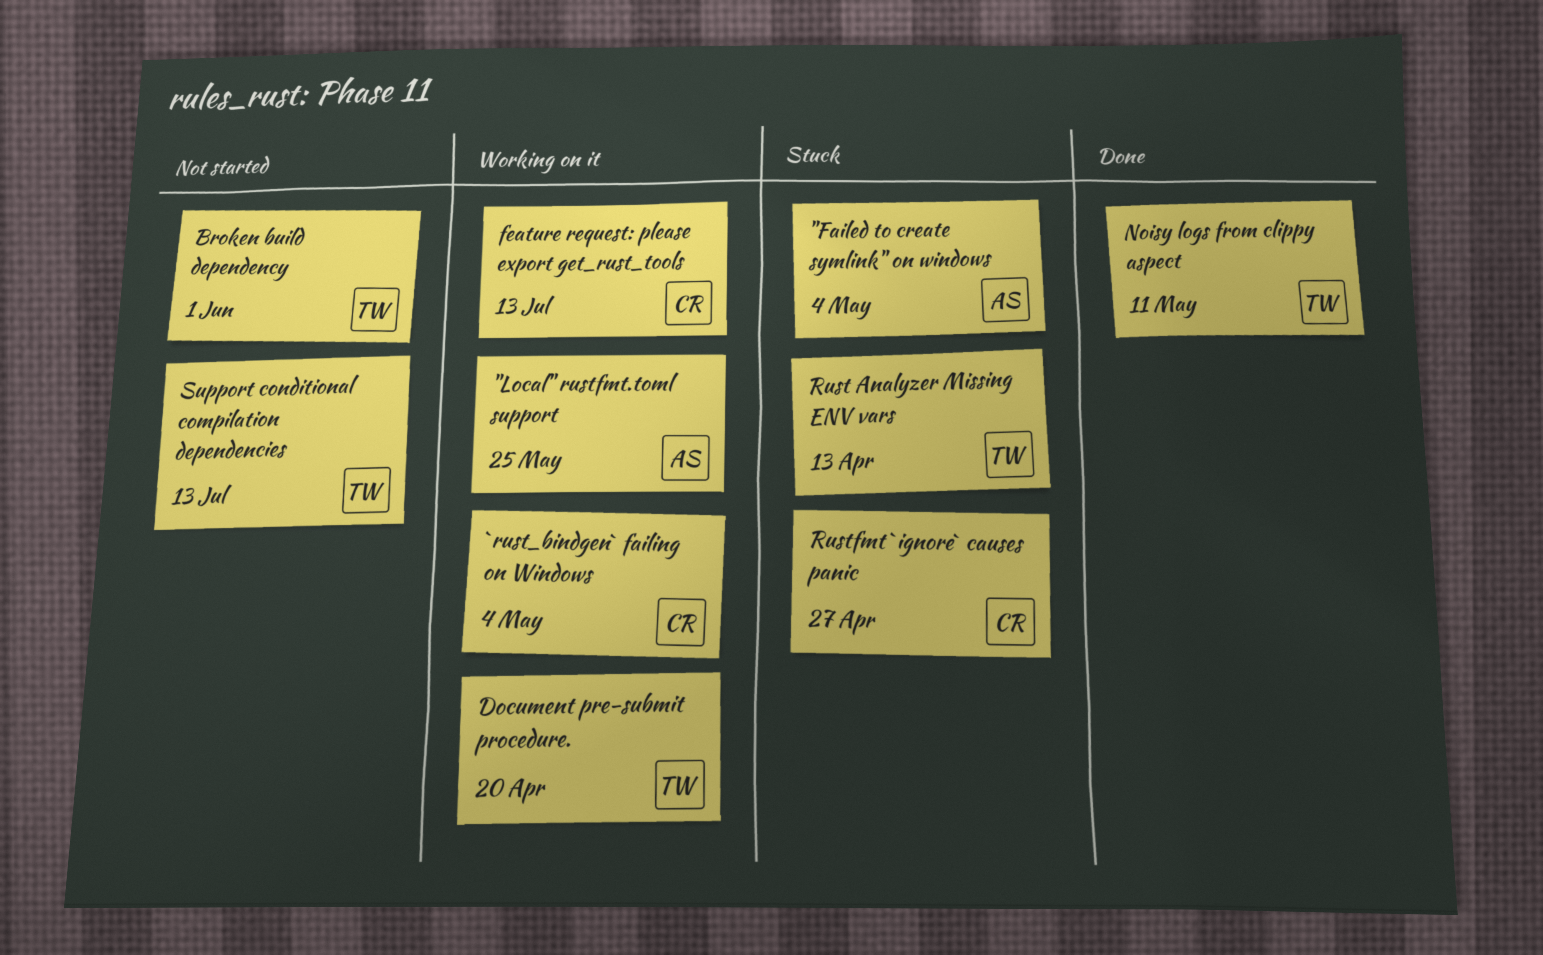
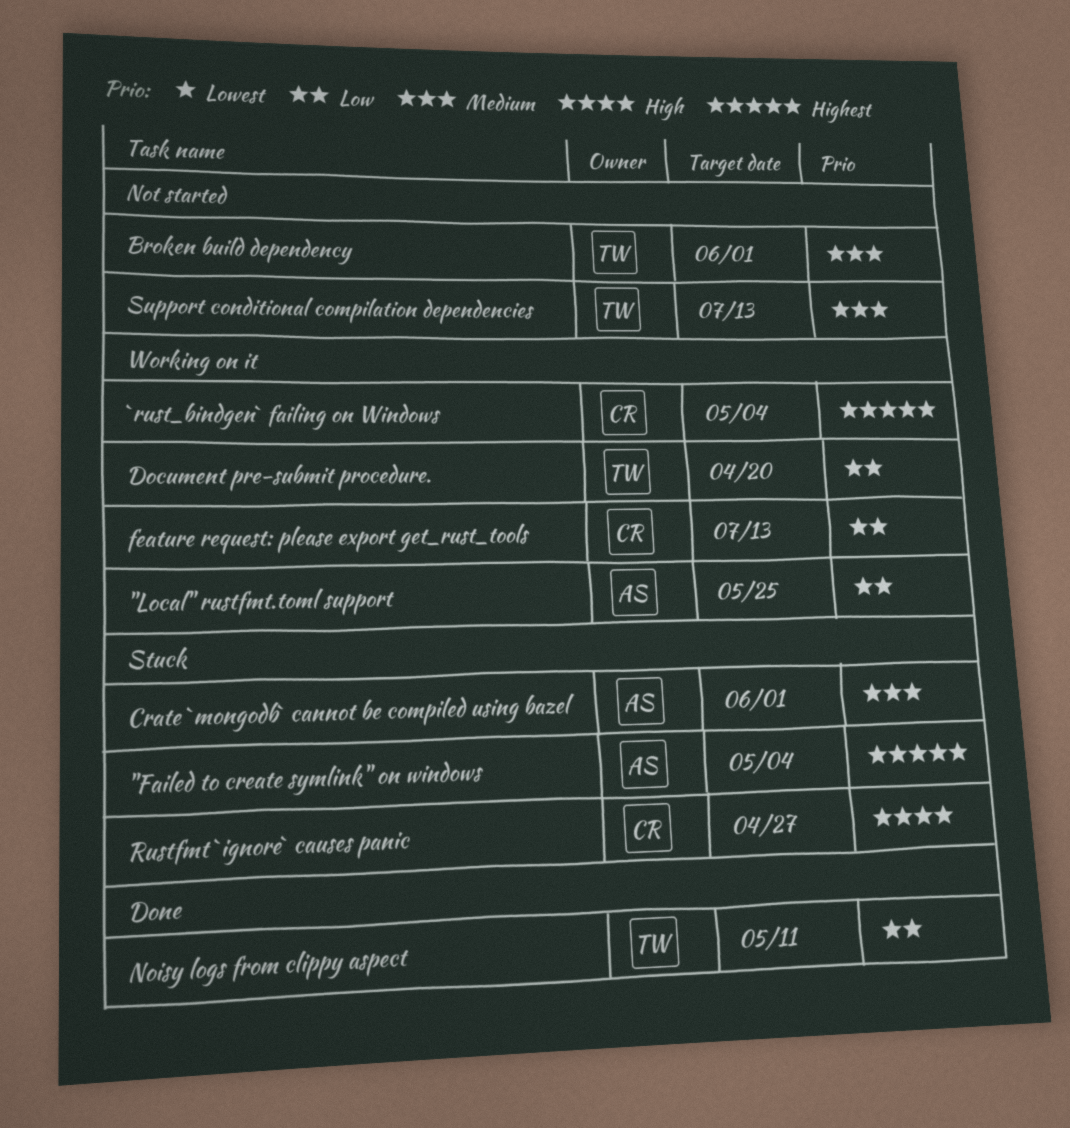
Crate `mongodb` cannot be compiled using bazel: none -> present
Rust Analyzer Missing ENV vars: present -> none

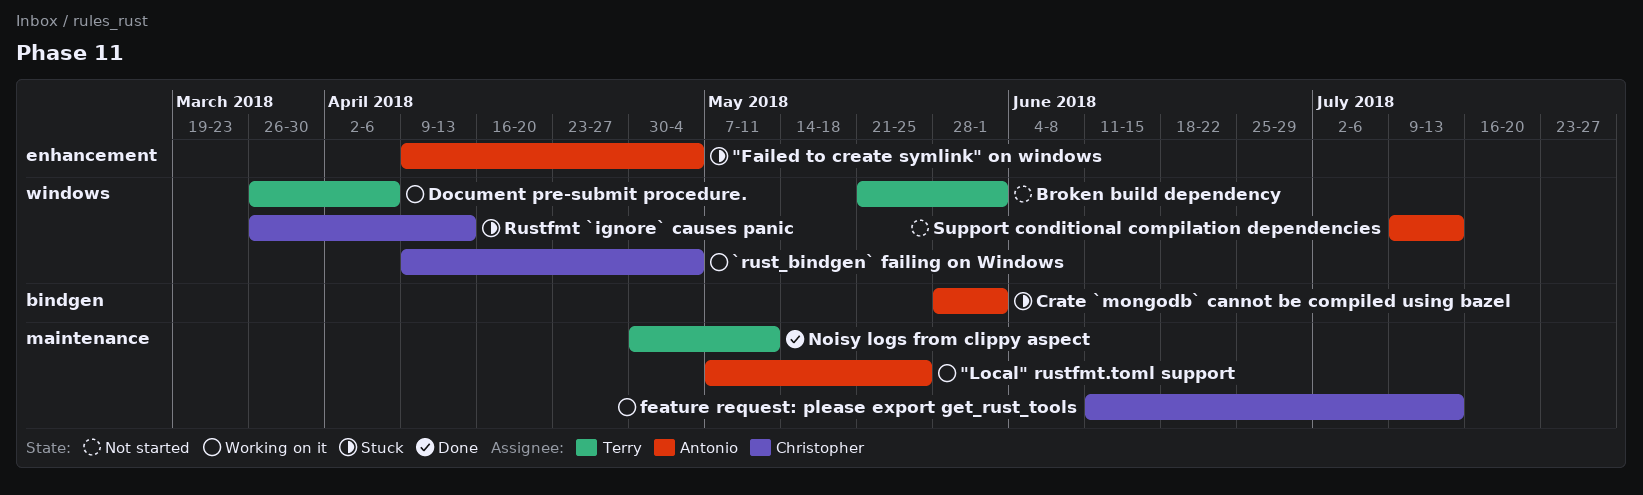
Document pre-submit procedure., due: Apr 20 -> Apr 6
Rustfmt `ignore` causes panic, due: Apr 27 -> Apr 13
Support conditional compilation dependencies, owner: Terry -> Antonio

